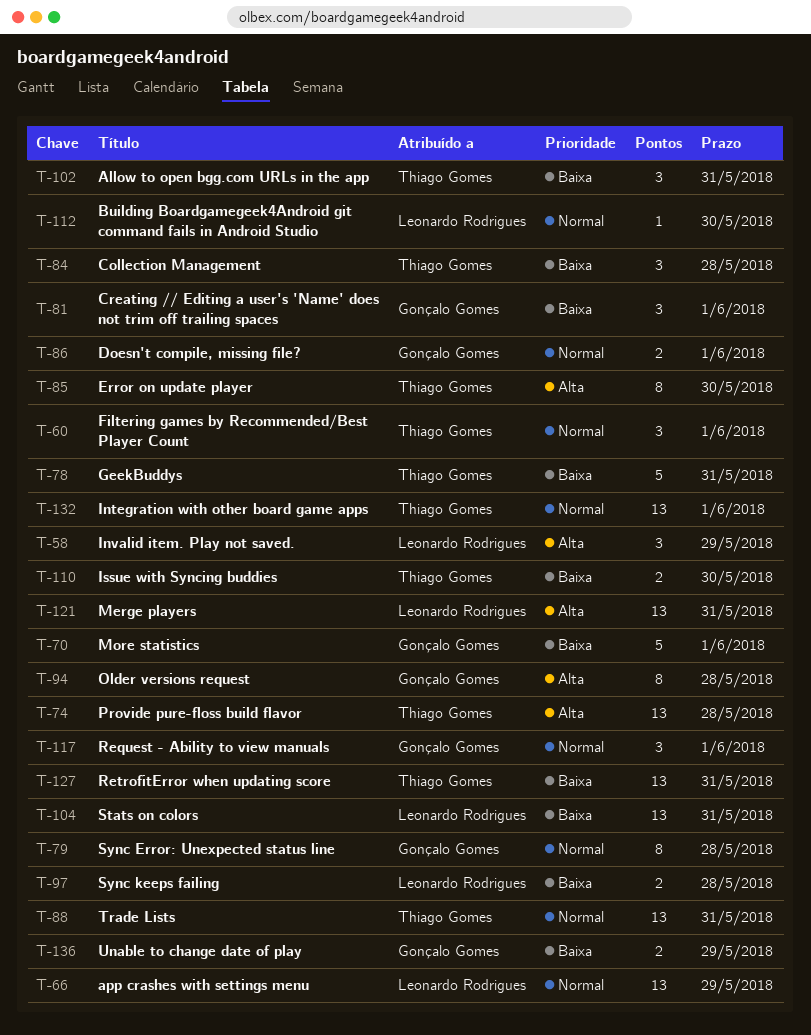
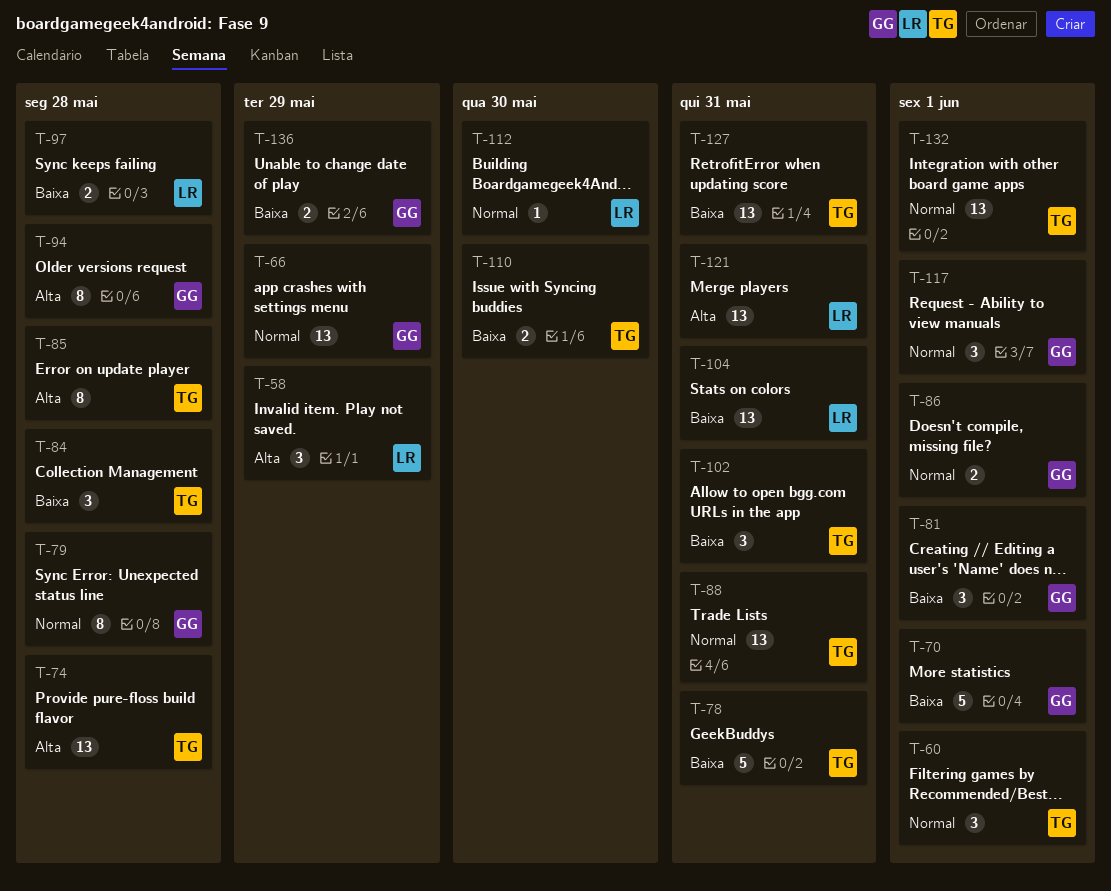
T-66, owner: Leonardo Rodrigues -> Gonçalo Gomes
T-85, due: May 30 -> May 28

